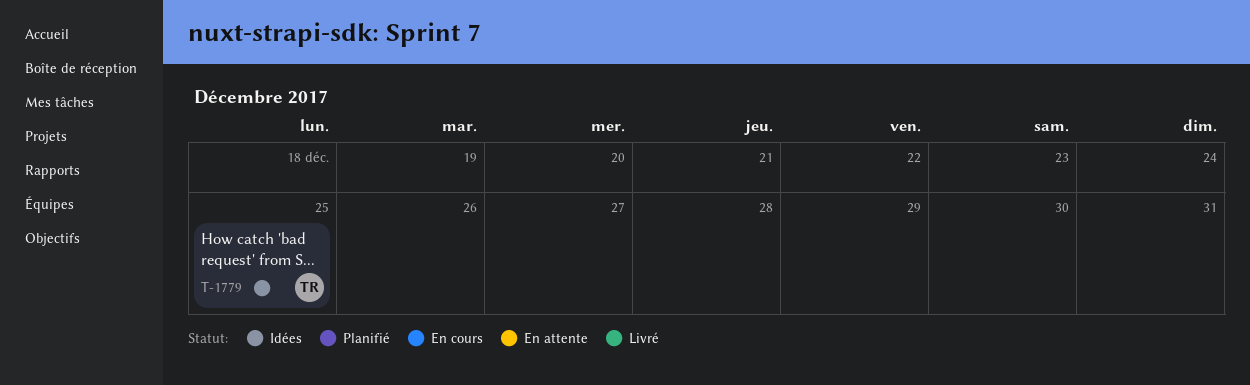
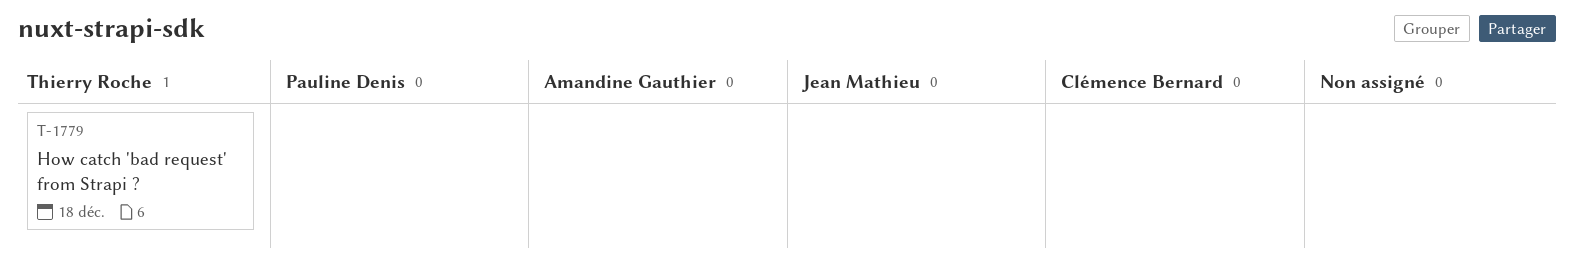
T-1779, due: Dec 25 -> Dec 18

